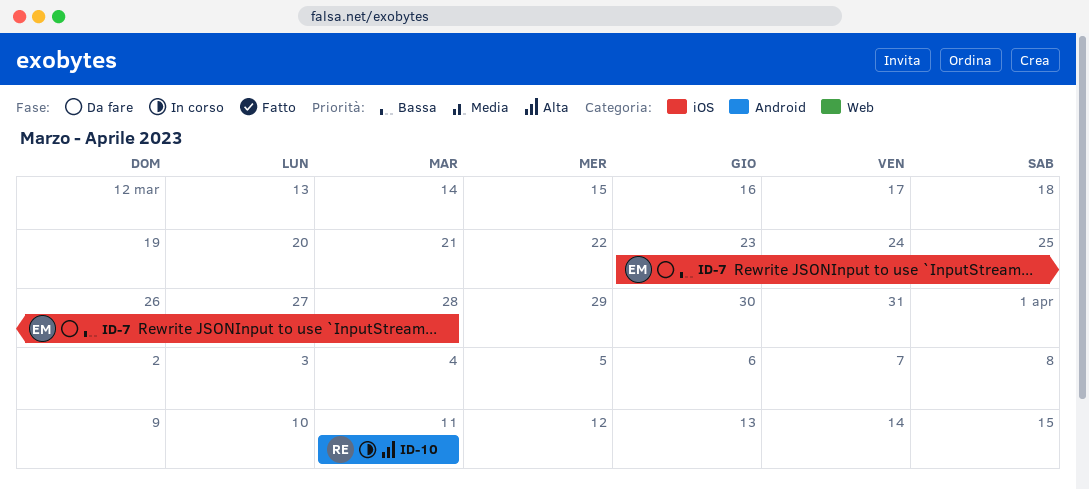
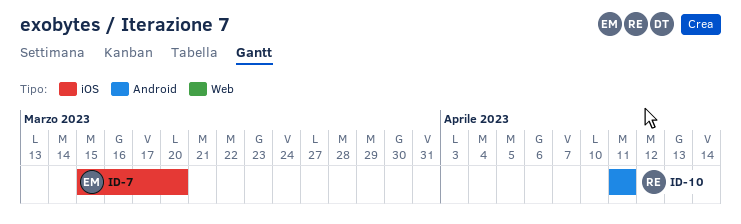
ID-7, start: Mar 23 -> Mar 15
ID-7, due: Mar 28 -> Mar 20

